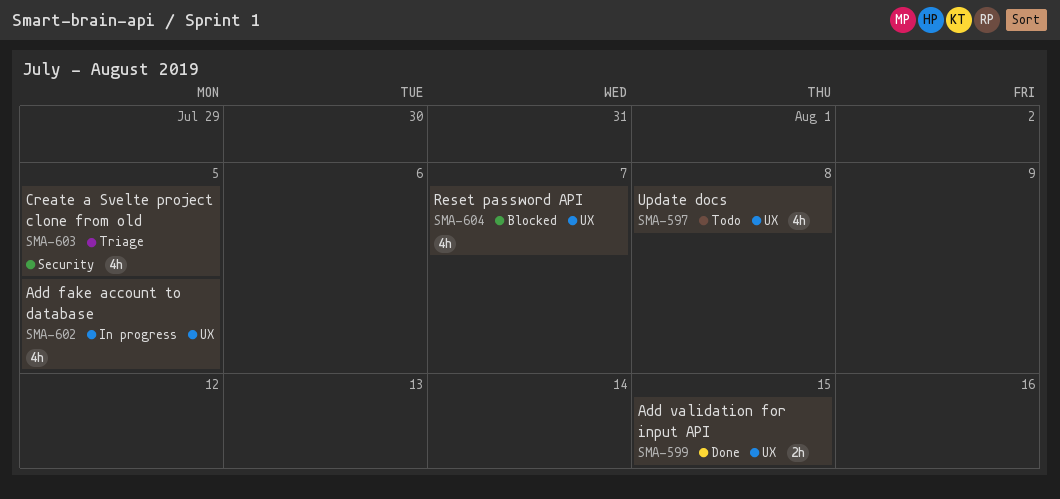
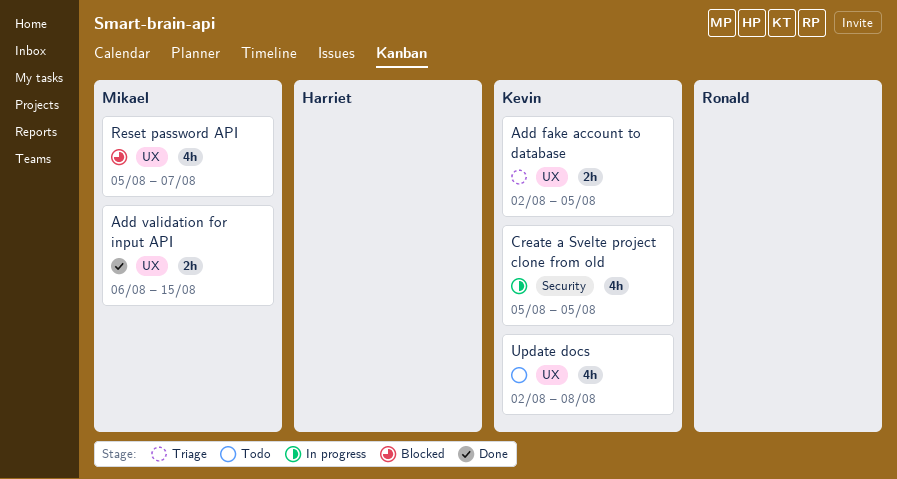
Add fake account to database, status: In progress -> Triage
Add fake account to database, estimate: 4h -> 2h
Create a Svelte project clone from old, status: Triage -> In progress

